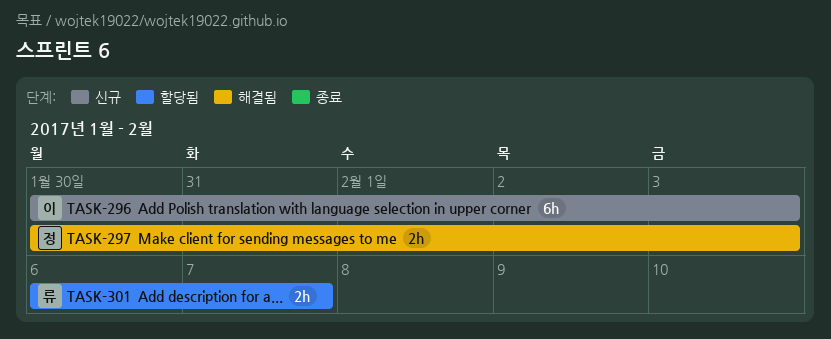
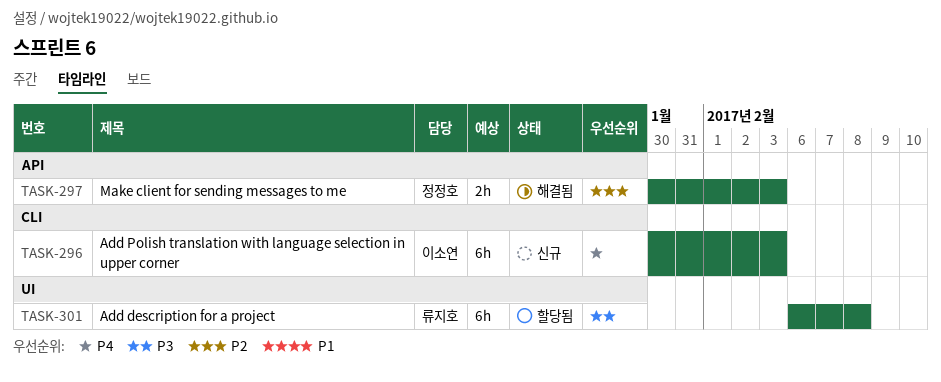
TASK-301, estimate: 2h -> 6h
TASK-301, due: Feb 7 -> Feb 8

